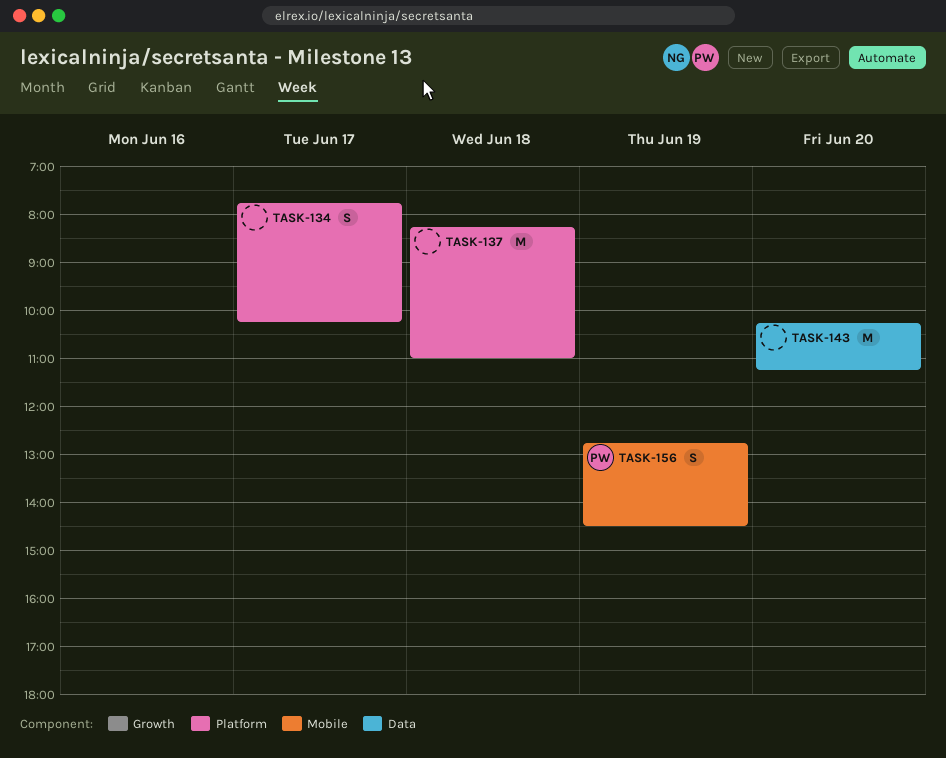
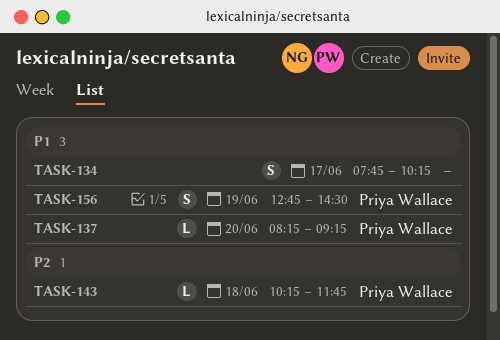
TASK-137, owner: none -> Priya Wallace
TASK-137, estimate: M -> L
TASK-137, day: Jun 18 -> Jun 20
TASK-137, ends: 11:00 -> 09:15
TASK-143, owner: none -> Priya Wallace
TASK-143, estimate: M -> L
TASK-143, day: Jun 20 -> Jun 18
TASK-143, ends: 11:15 -> 11:45

